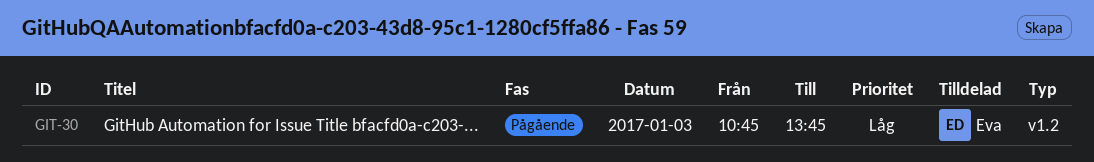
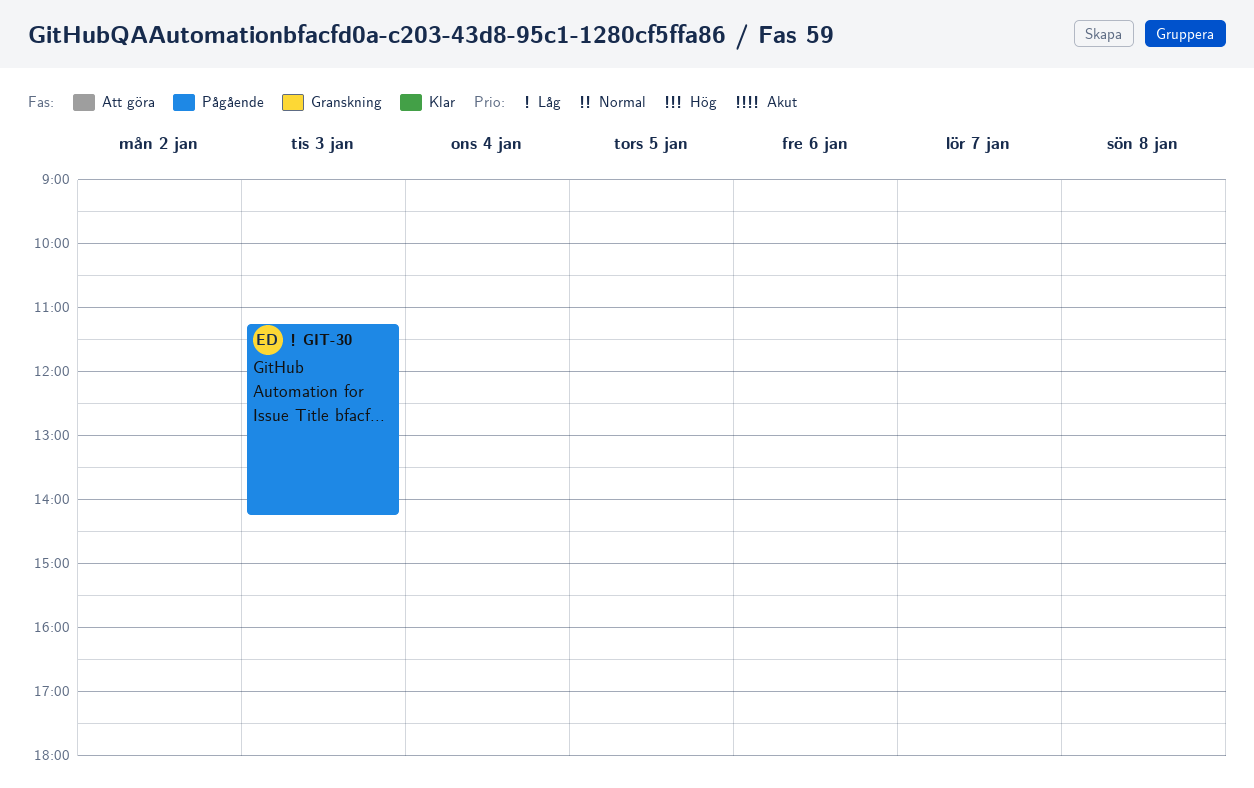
GIT-30, begins: 10:45 -> 11:15
GIT-30, ends: 13:45 -> 14:15

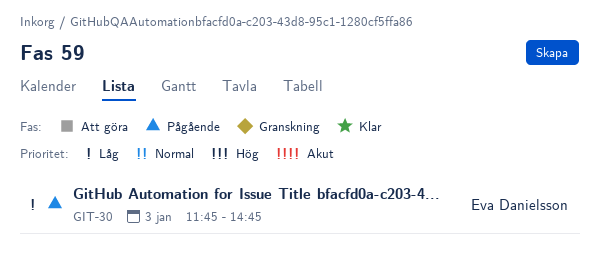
GIT-30, begins: 11:15 -> 11:45
GIT-30, ends: 14:15 -> 14:45

